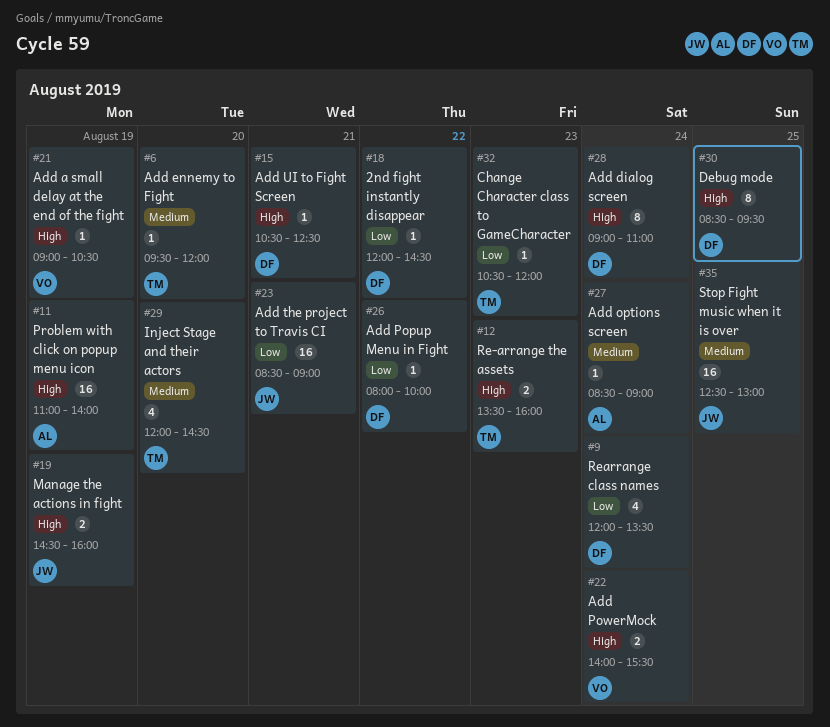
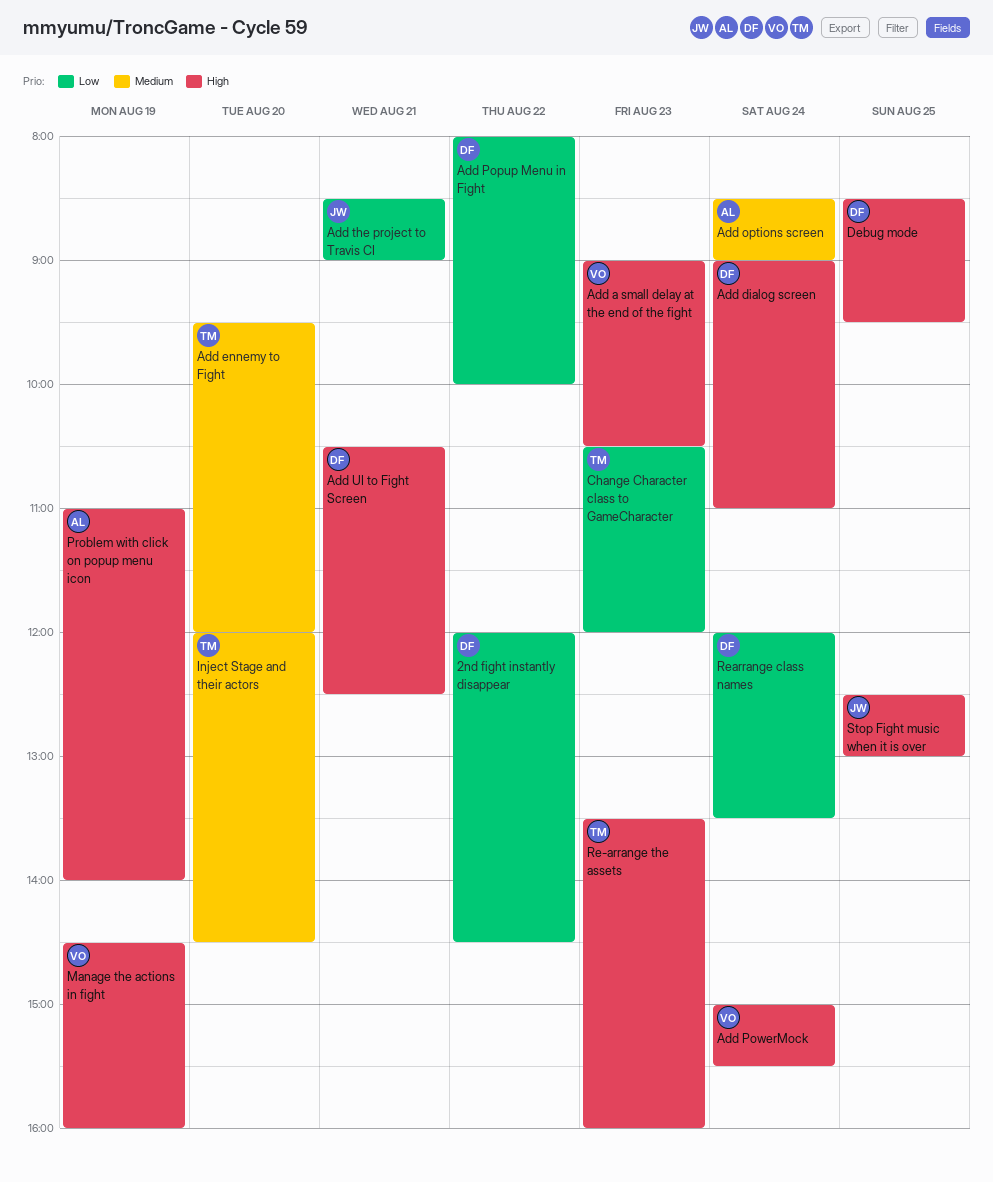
Add a small delay at the end of the fight, day: Aug 19 -> Aug 23
Add PowerMock, begins: 14:00 -> 15:00
Manage the actions in fight, owner: JW -> VO
Stop Fight music when it is over, priority: Medium -> High

